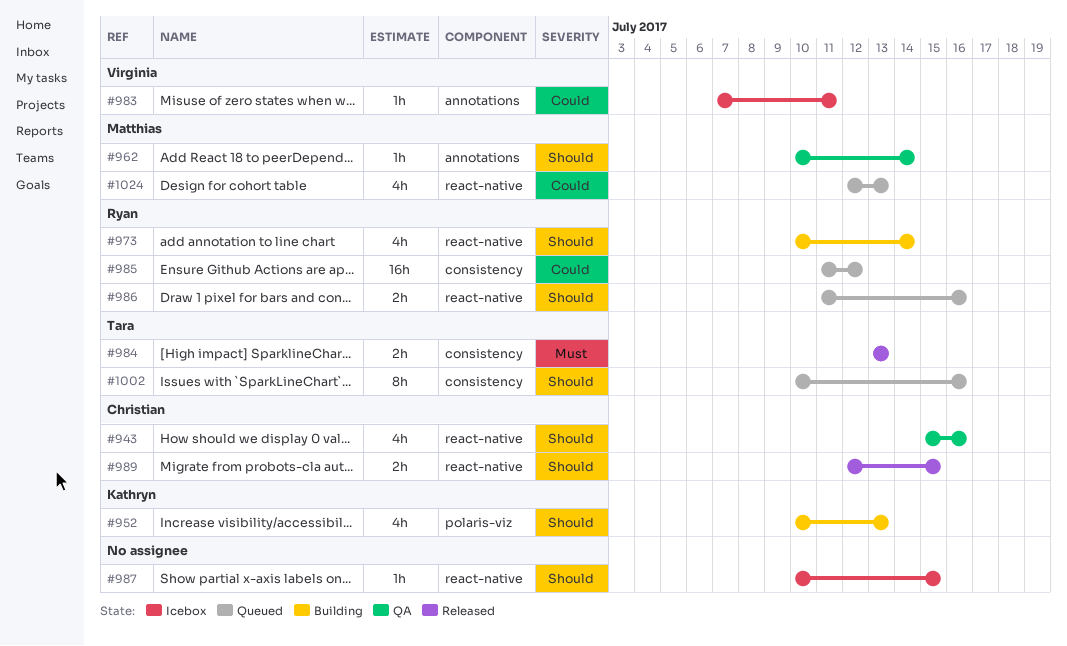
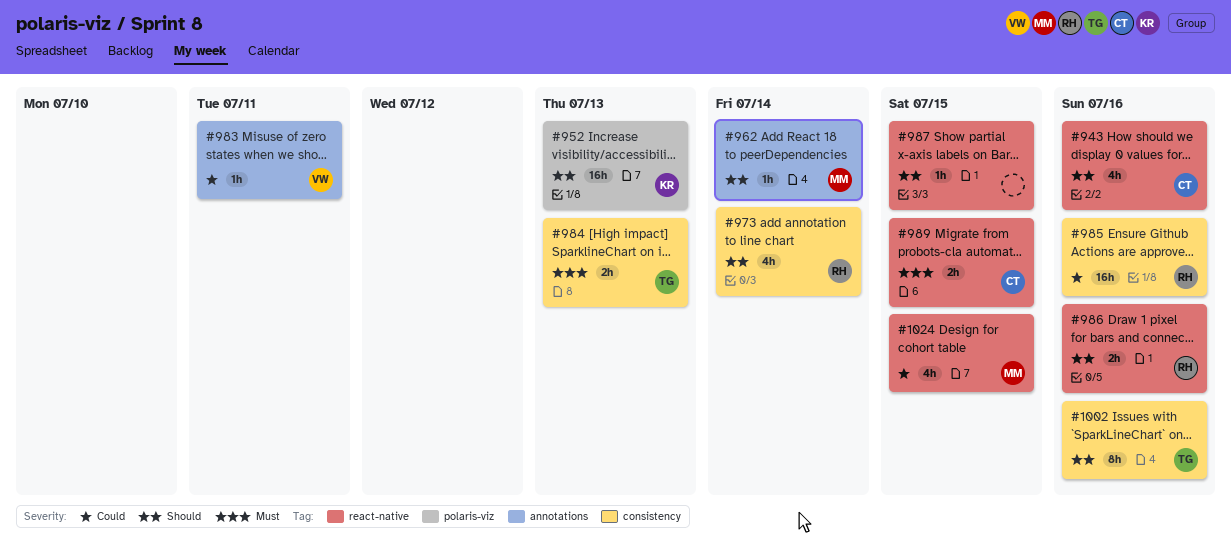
#952, estimate: 4h -> 16h
#973, label: react-native -> consistency
#985, due: Jul 12 -> Jul 16
#989, priority: Should -> Must
#1024, due: Jul 13 -> Jul 15

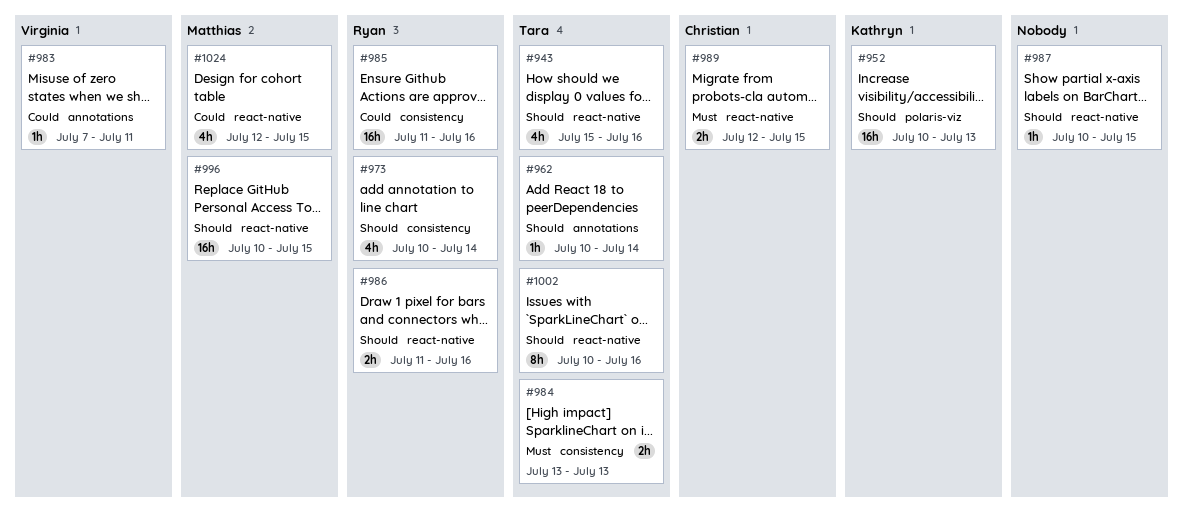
#943, owner: Christian -> Tara
#962, owner: Matthias -> Tara
#996: none -> present
#1002, label: consistency -> react-native

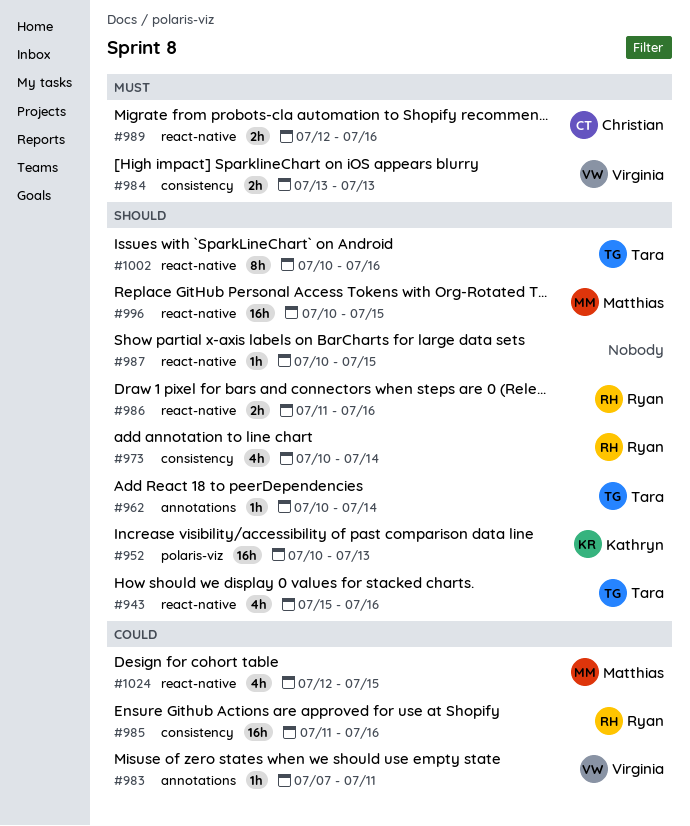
#984, owner: Tara -> Virginia
#989, due: Jul 15 -> Jul 16

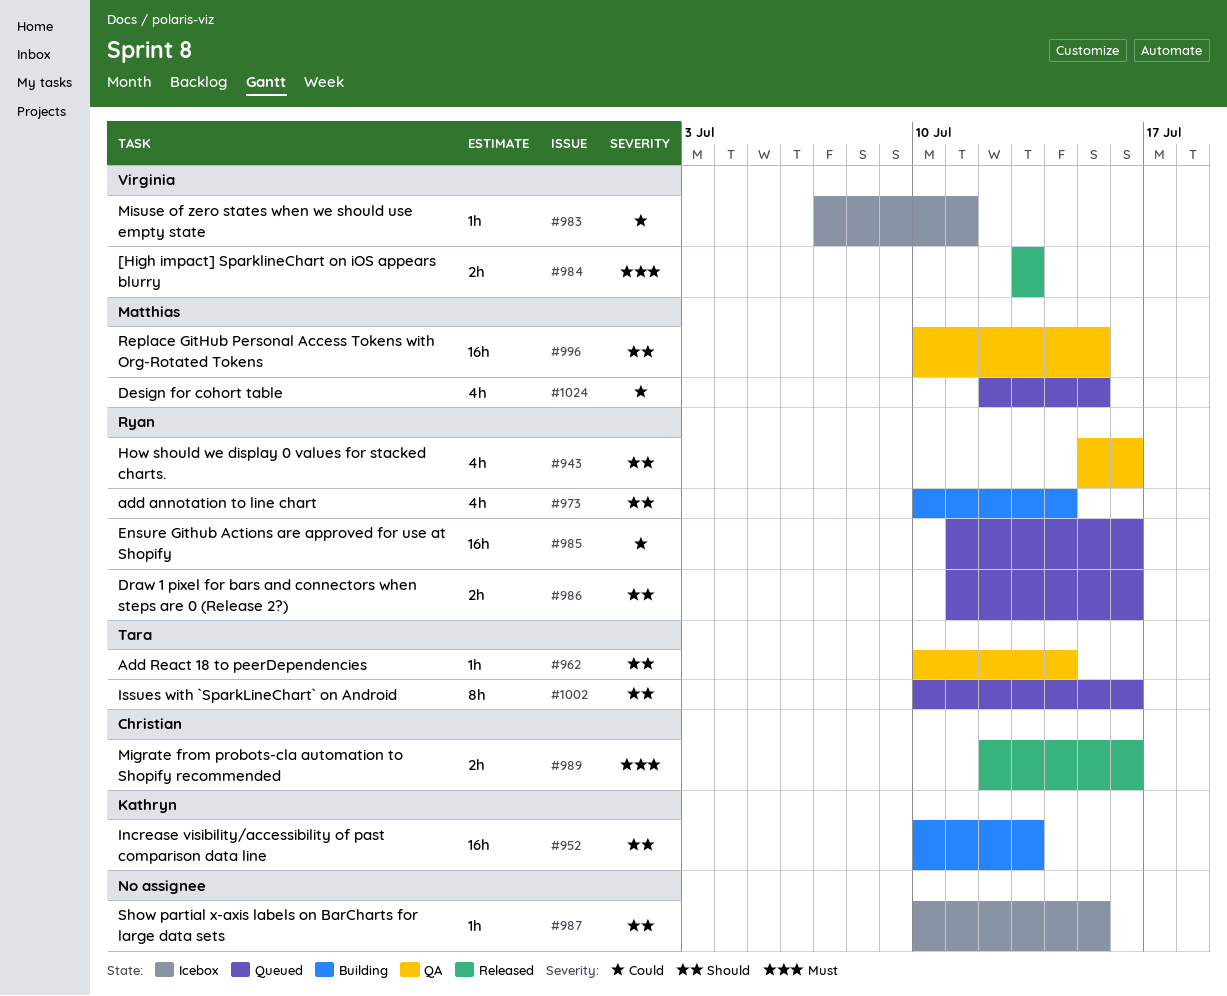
#943, owner: Tara -> Ryan

